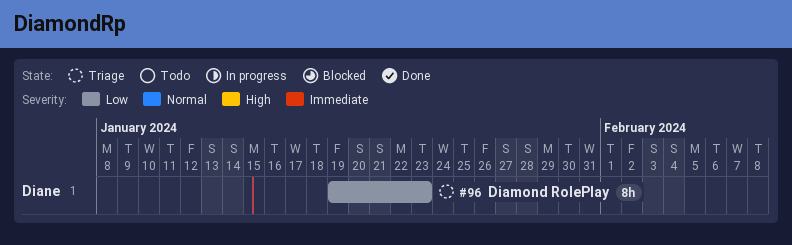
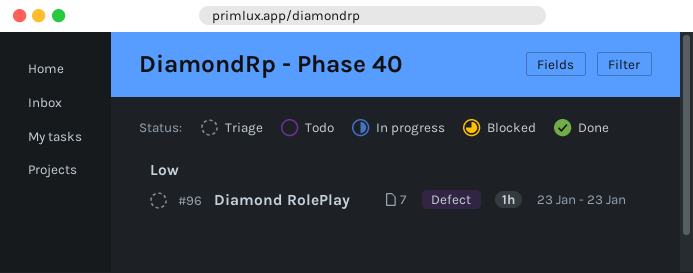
#96, estimate: 8h -> 1h
#96, start: Jan 19 -> Jan 23

